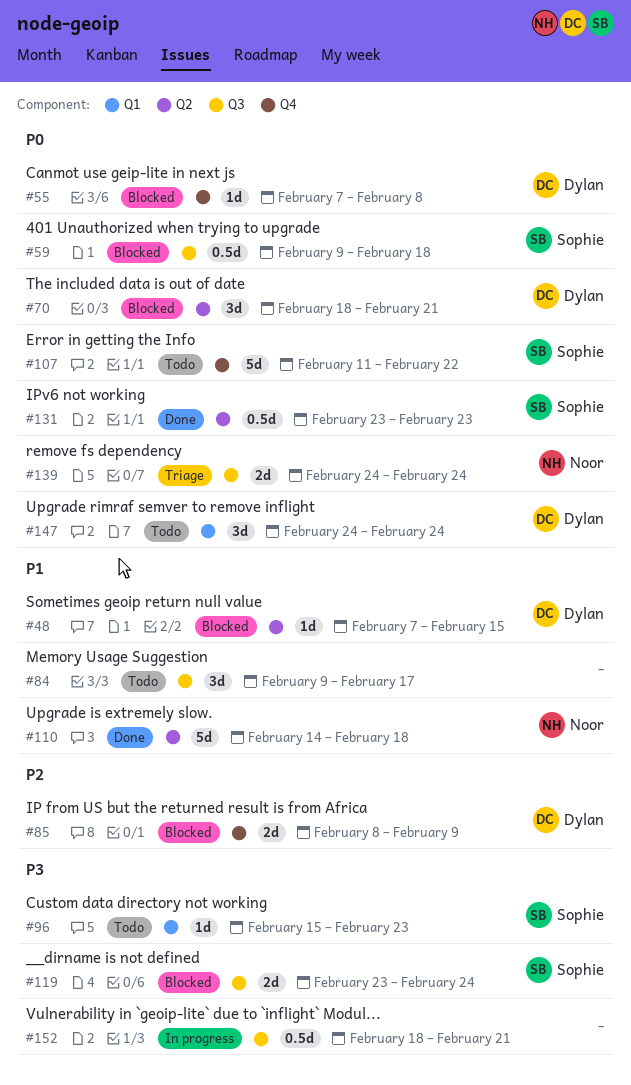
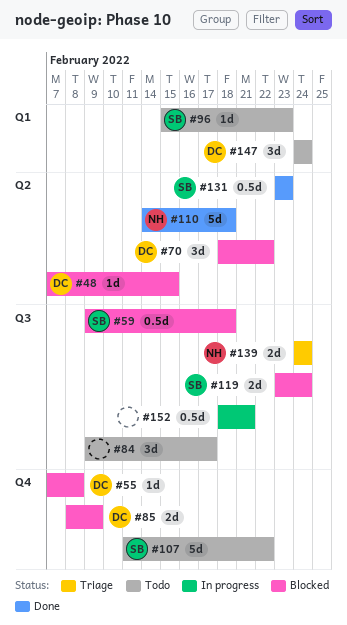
#70, due: Feb 21 -> Feb 22

